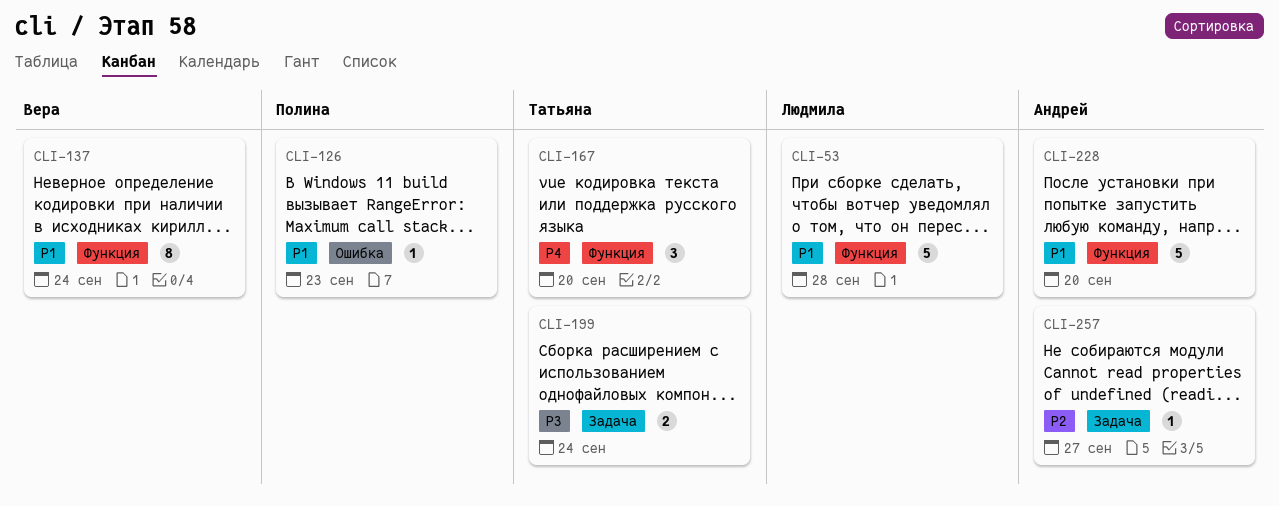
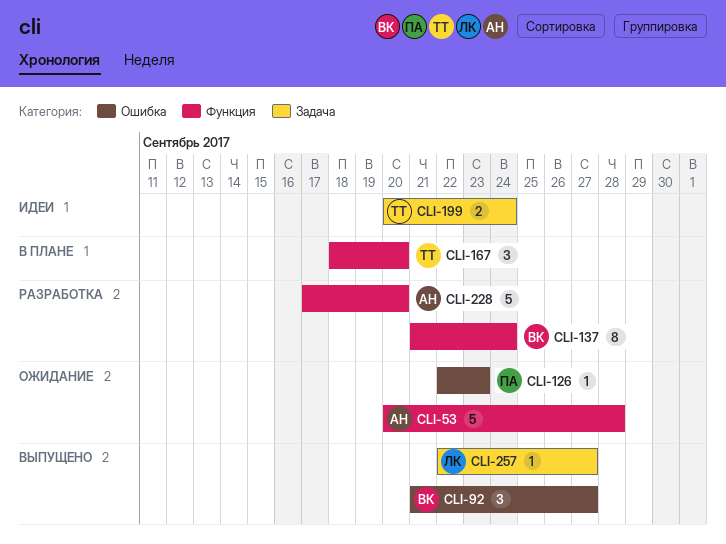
CLI-53, owner: Людмила -> Андрей
CLI-92: none -> present
CLI-257, owner: Андрей -> Людмила

